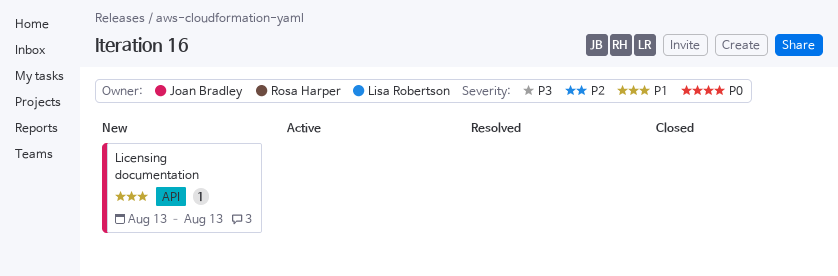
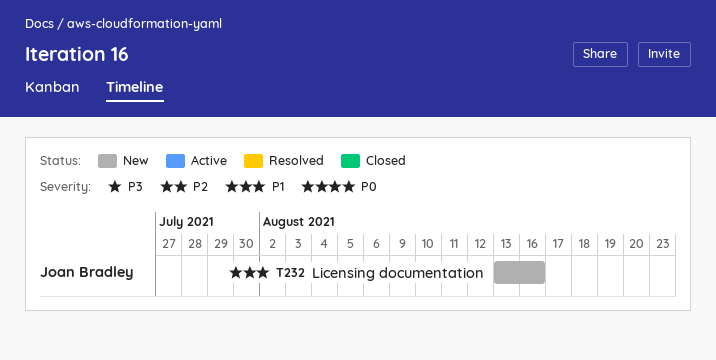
Licensing documentation, due: Aug 13 -> Aug 16

